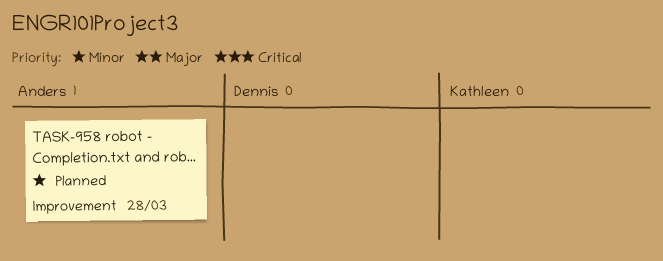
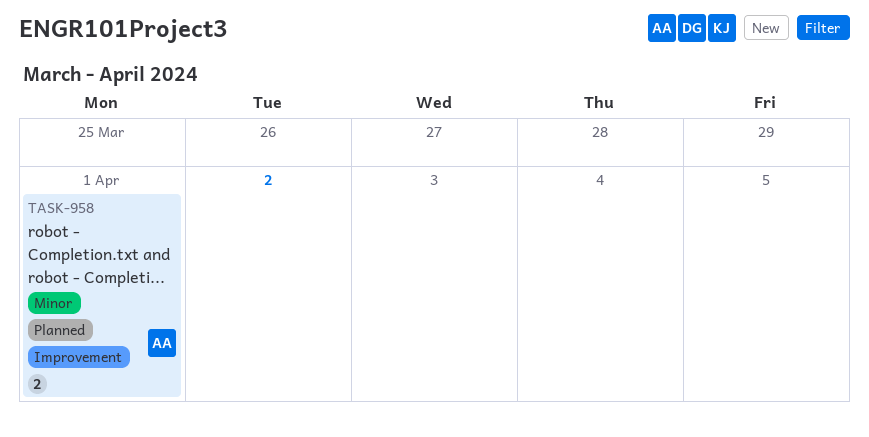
TASK-958, due: Mar 28 -> Apr 1

